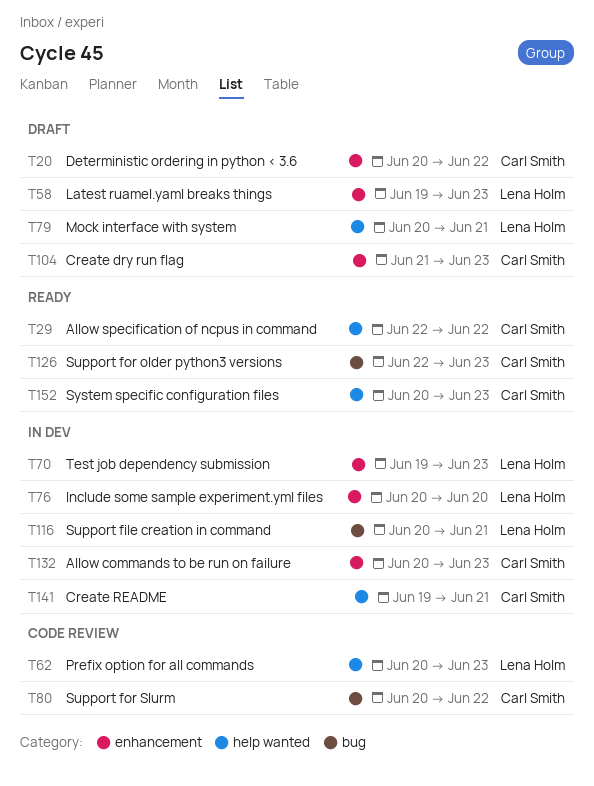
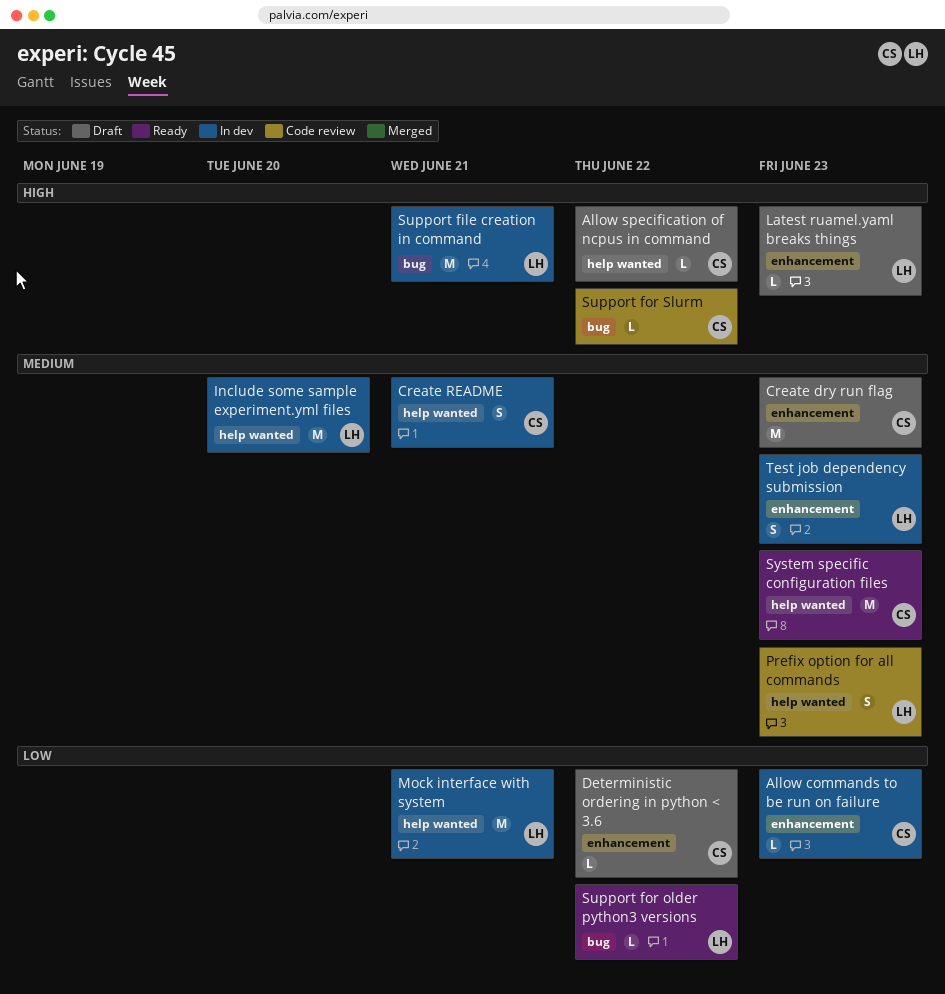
Allow specification of ncpus in command, status: Ready -> Draft
Include some sample experiment.yml files, label: enhancement -> help wanted
Mock interface with system, status: Draft -> In dev
Support for older python3 versions, owner: Carl Smith -> Lena Holm
Support for older python3 versions, due: Jun 23 -> Jun 22

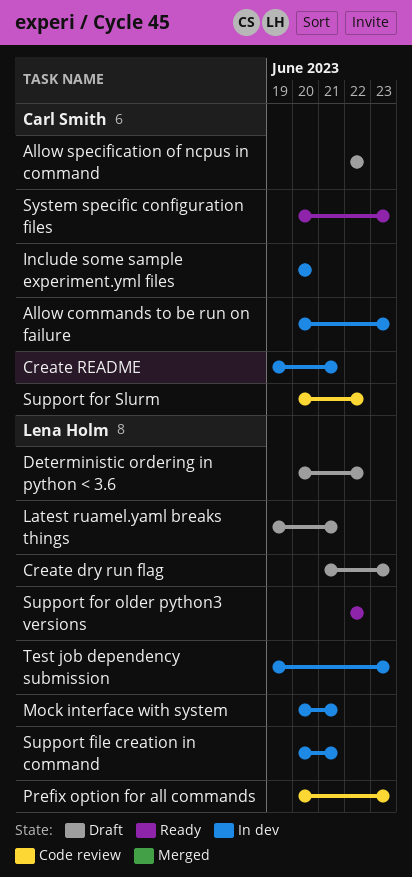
Create dry run flag, owner: Carl Smith -> Lena Holm
Deterministic ordering in python < 3.6, owner: Carl Smith -> Lena Holm
Include some sample experiment.yml files, owner: Lena Holm -> Carl Smith
Latest ruamel.yaml breaks things, due: Jun 23 -> Jun 21

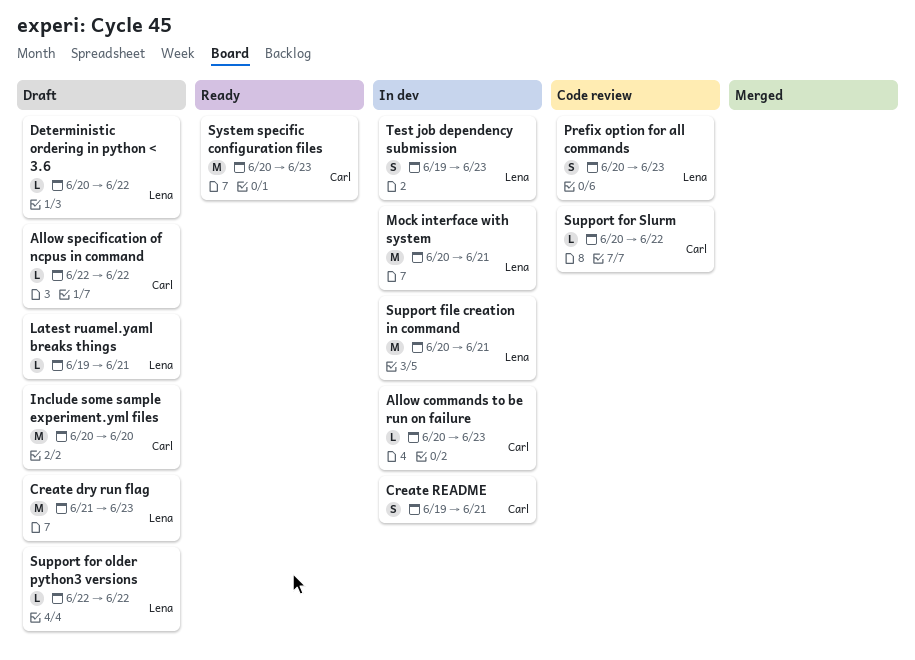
Include some sample experiment.yml files, status: In dev -> Draft
Support for older python3 versions, status: Ready -> Draft

